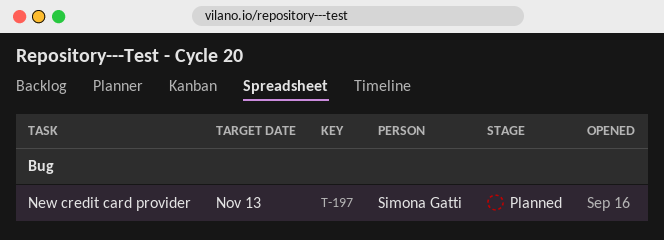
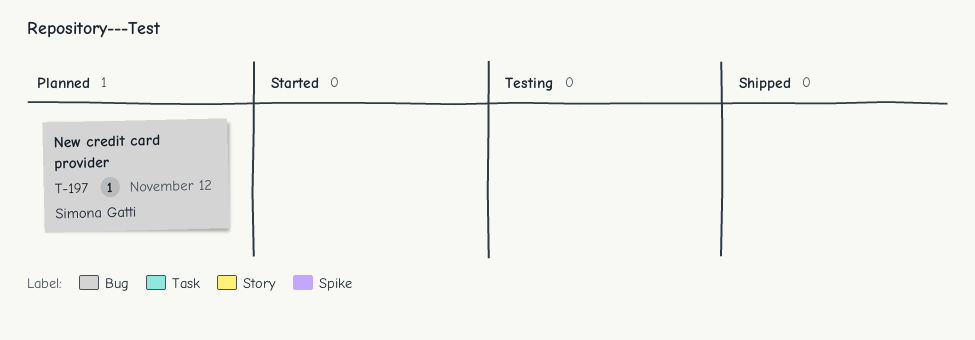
T-197, due: Nov 13 -> Nov 12

